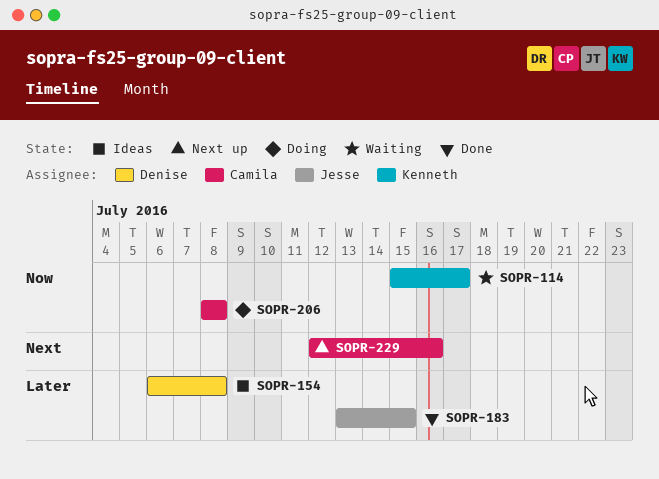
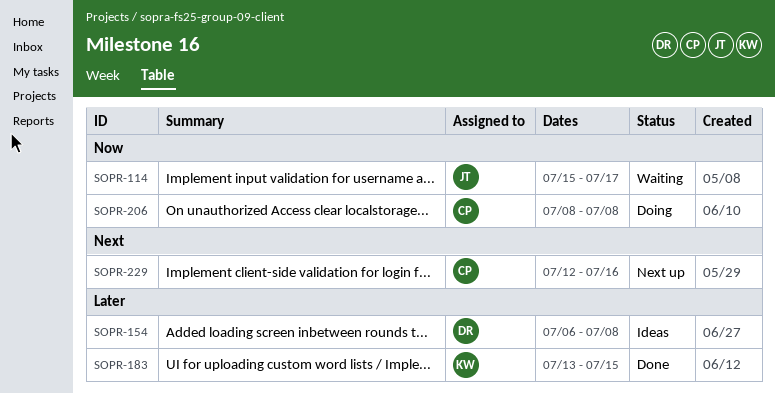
SOPR-114, owner: Kenneth -> Jesse
SOPR-183, owner: Jesse -> Kenneth

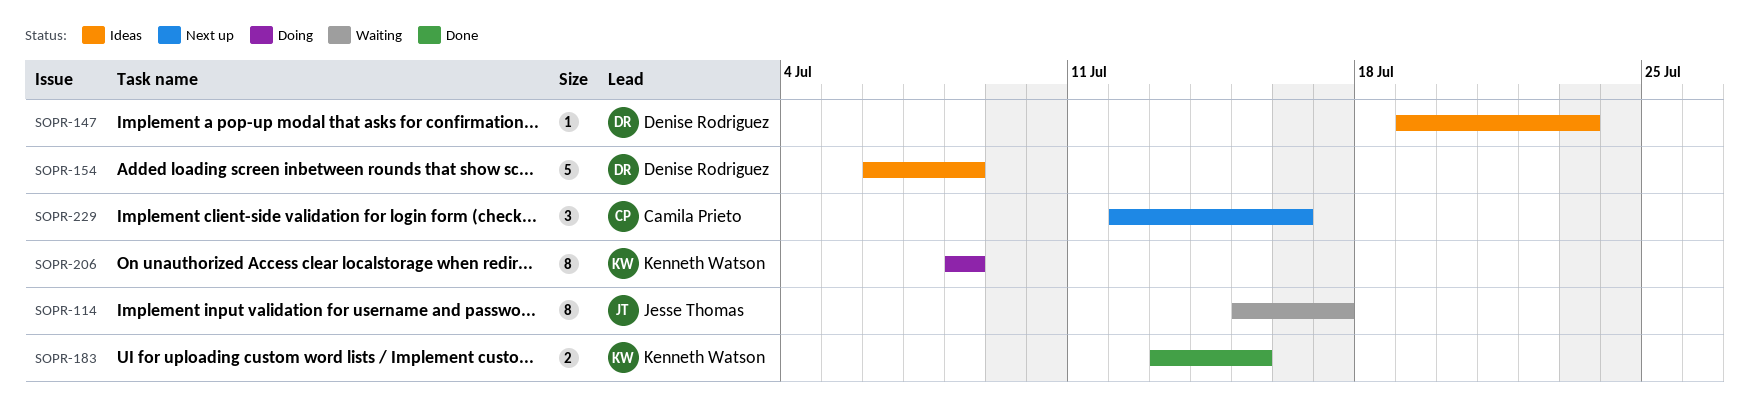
SOPR-147: none -> present
SOPR-206, owner: Camila Prieto -> Kenneth Watson

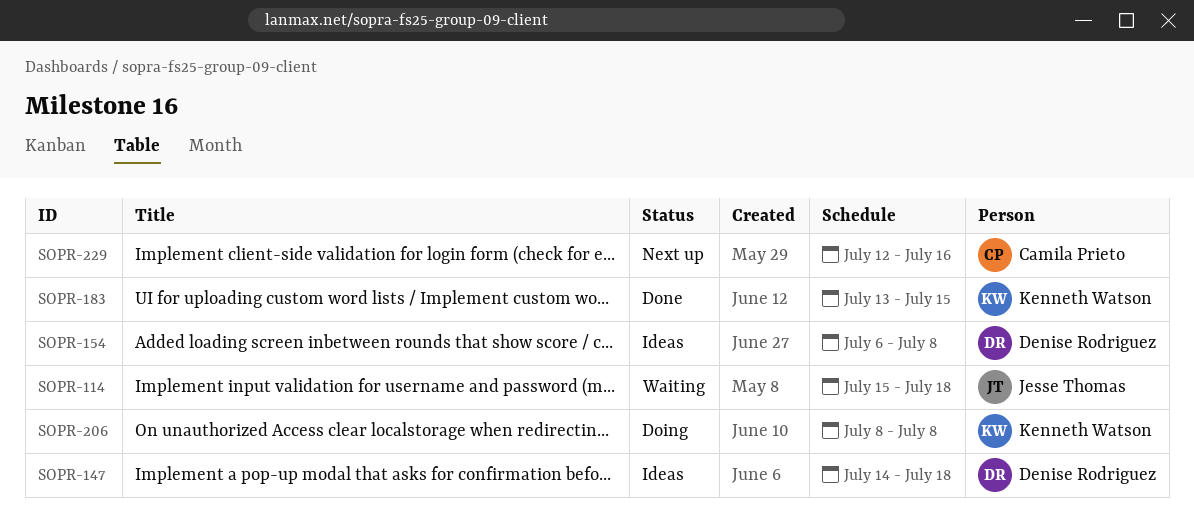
SOPR-114, due: Jul 17 -> Jul 18
SOPR-147, start: Jul 19 -> Jul 14
SOPR-147, due: Jul 23 -> Jul 18

